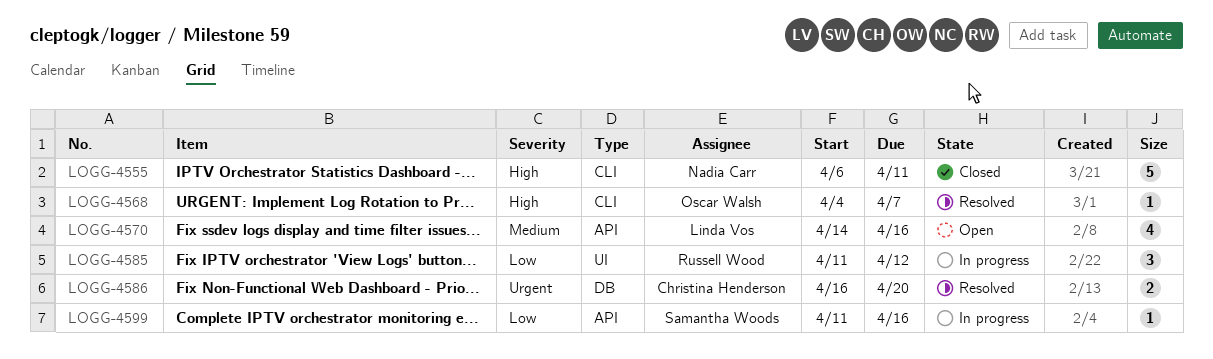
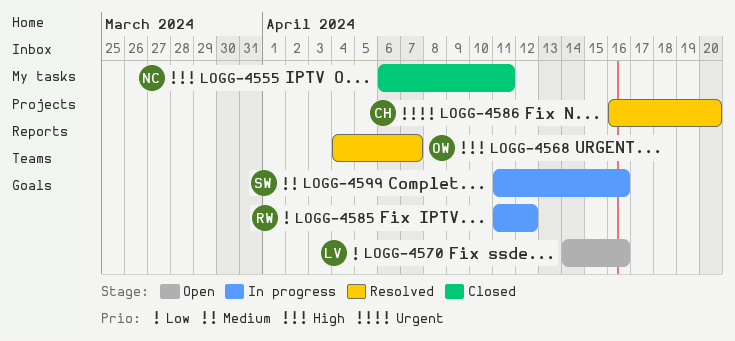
LOGG-4570, priority: Medium -> Low
LOGG-4599, priority: Low -> Medium

